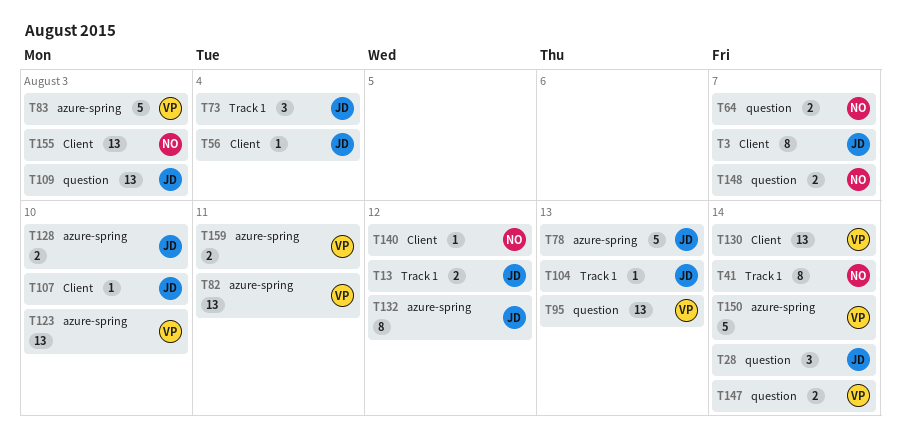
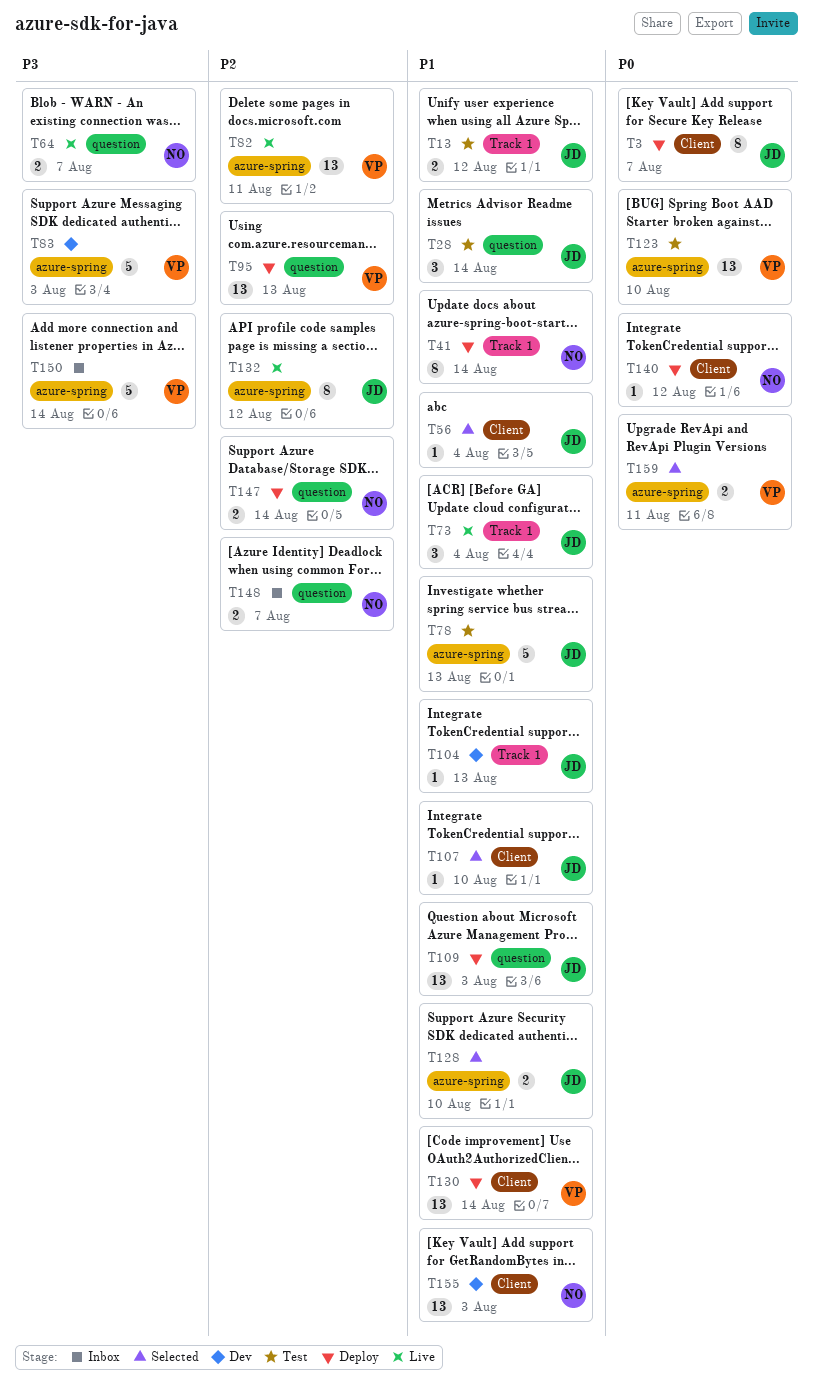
T147, owner: VP -> NO

